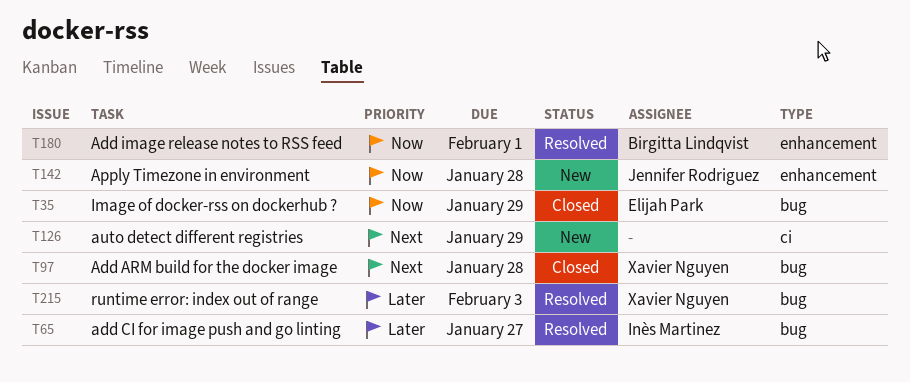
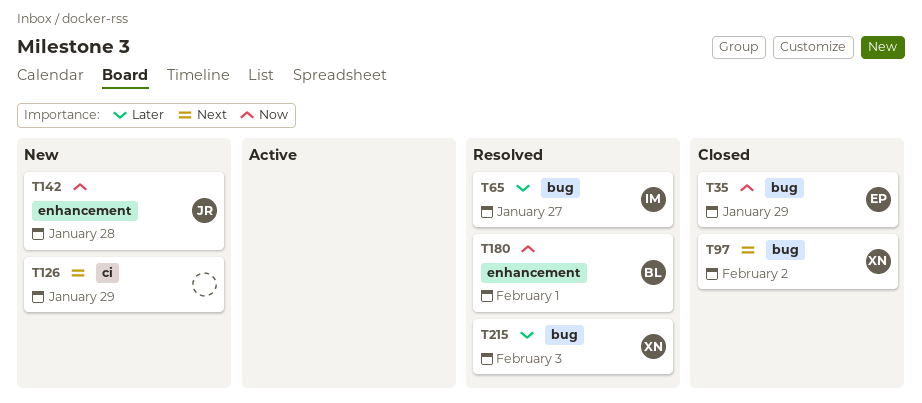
T97, due: Jan 28 -> Feb 2

